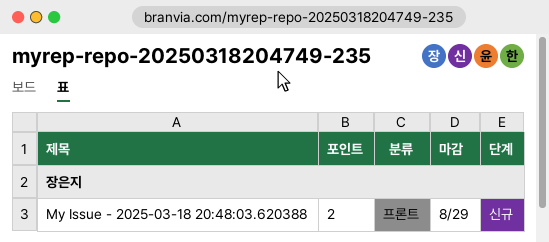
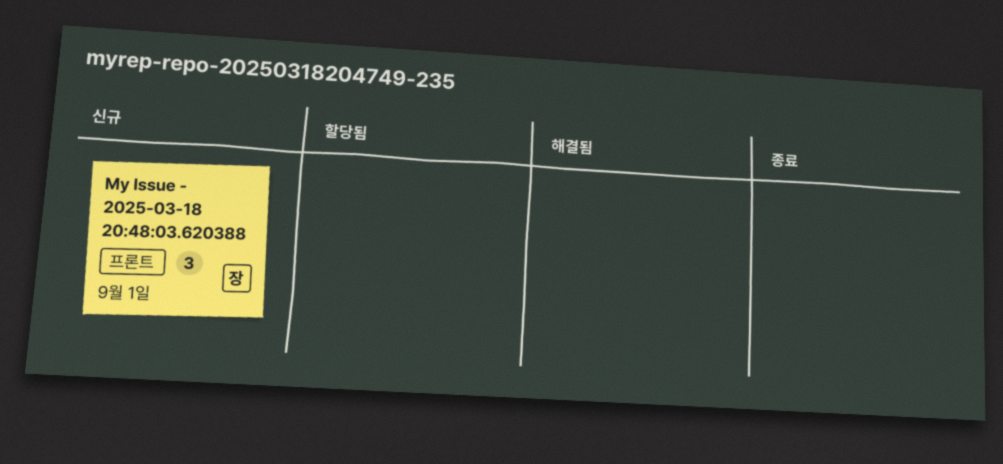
My Issue - 2025-03-18 20:48:03.620388, estimate: 2 -> 3
My Issue - 2025-03-18 20:48:03.620388, due: Aug 29 -> Sep 1

